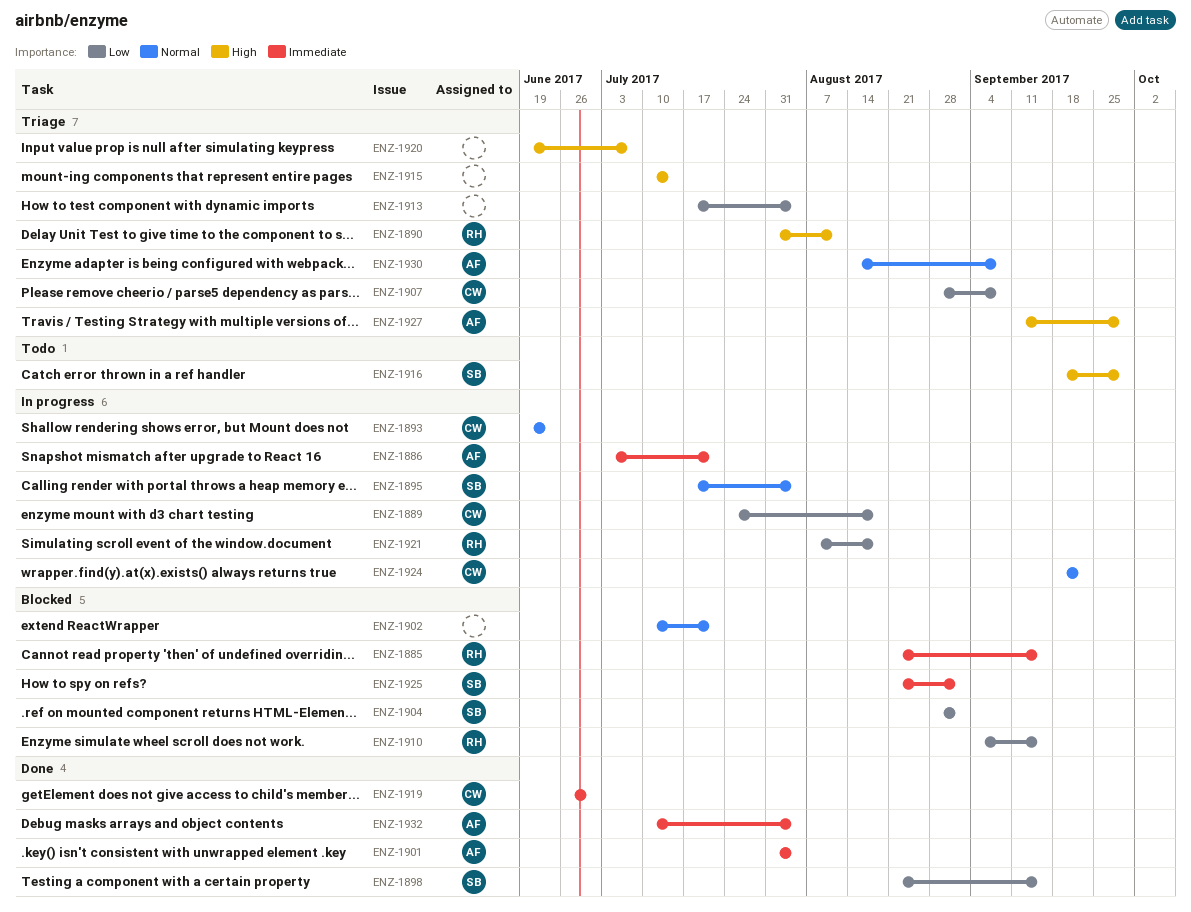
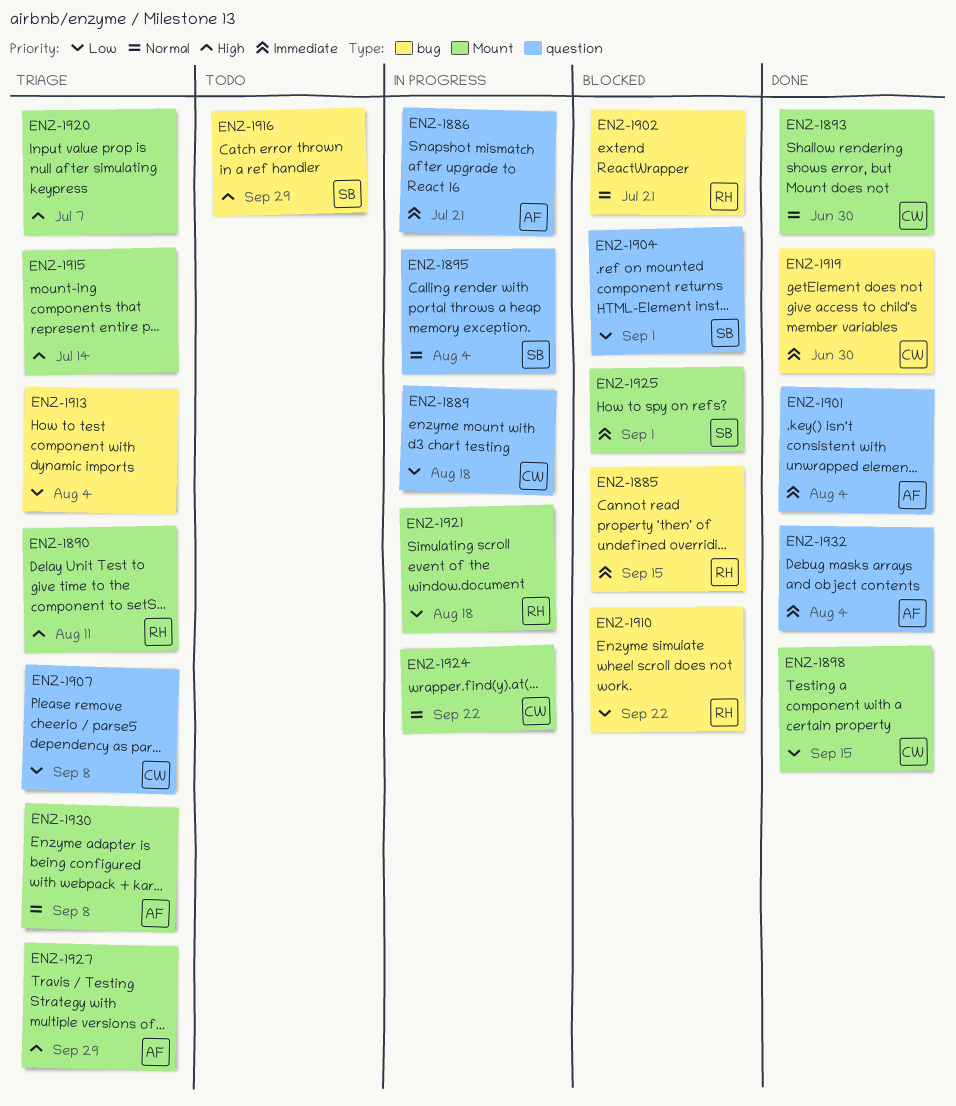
ENZ-1893, status: In progress -> Done
ENZ-1893, due: Jun 23 -> Jun 30
ENZ-1898, owner: SB -> CW
ENZ-1902, owner: none -> RH
ENZ-1910, due: Sep 15 -> Sep 22

